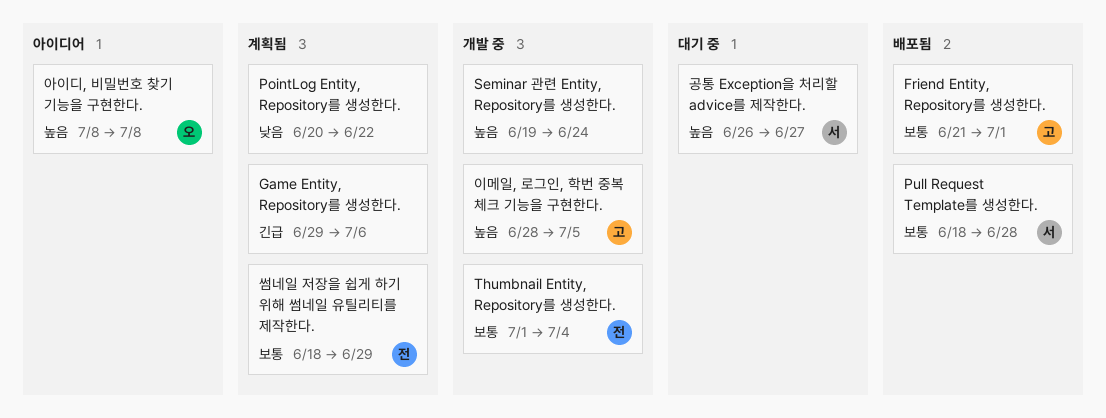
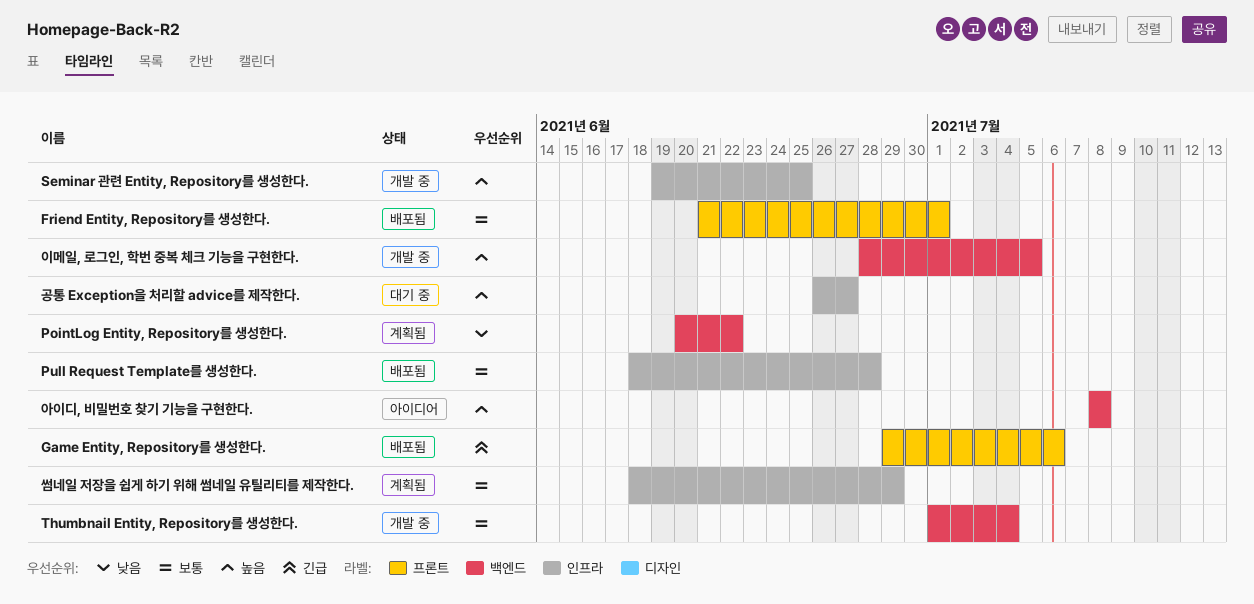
Game Entity, Repository를 생성한다., status: 계획됨 -> 배포됨
Seminar 관련 Entity, Repository를 생성한다., due: Jun 24 -> Jun 25

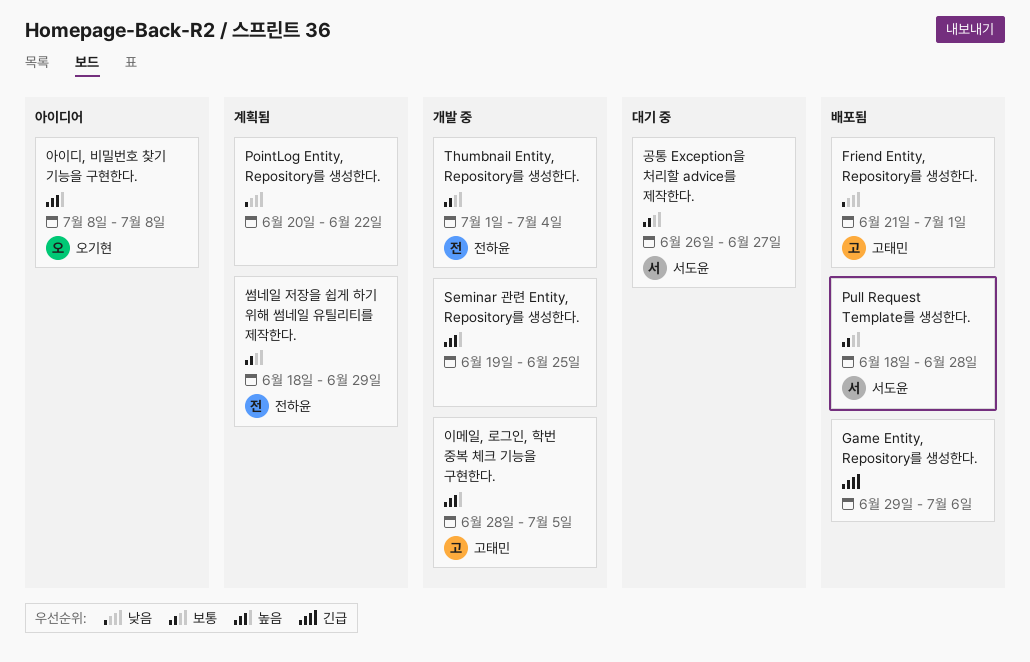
Friend Entity, Repository를 생성한다., priority: 보통 -> 낮음
공통 Exception을 처리할 advice를 제작한다., priority: 높음 -> 보통

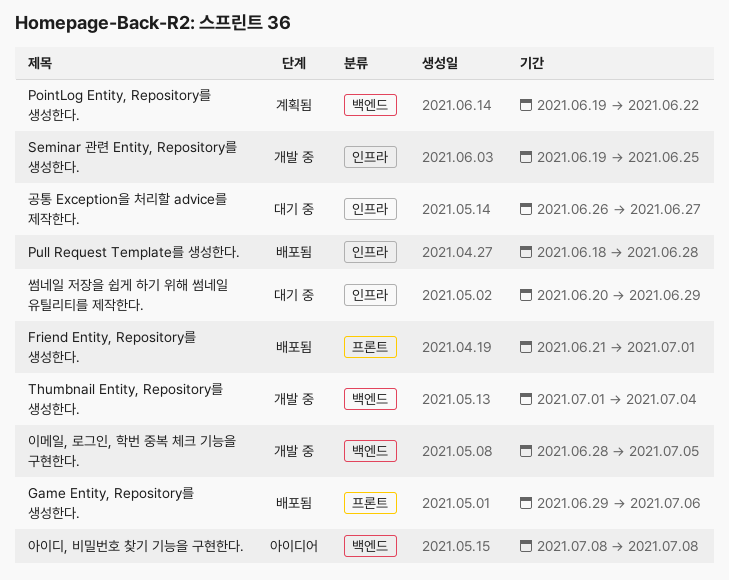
PointLog Entity, Repository를 생성한다., start: Jun 20 -> Jun 19
썸네일 저장을 쉽게 하기 위해 썸네일 유틸리티를 제작한다., status: 계획됨 -> 대기 중
썸네일 저장을 쉽게 하기 위해 썸네일 유틸리티를 제작한다., start: Jun 18 -> Jun 20

